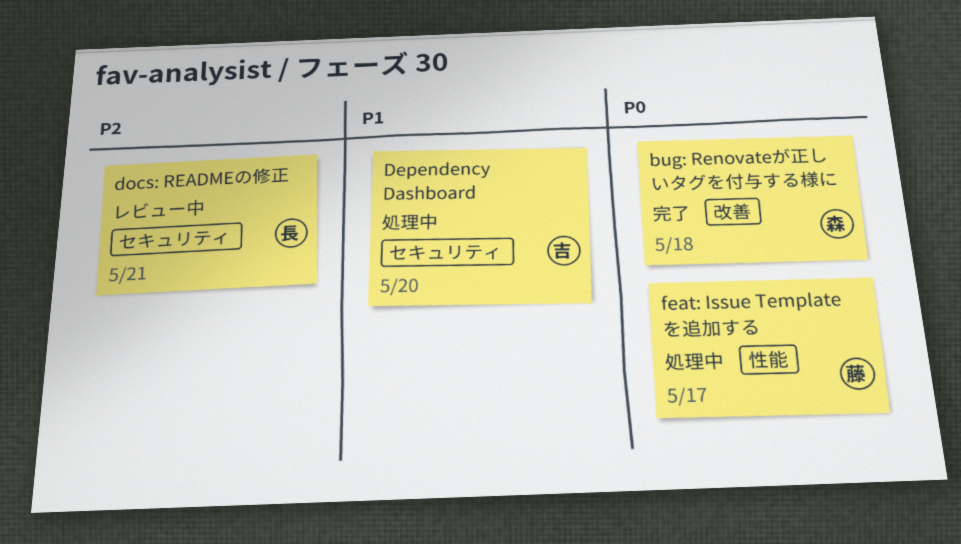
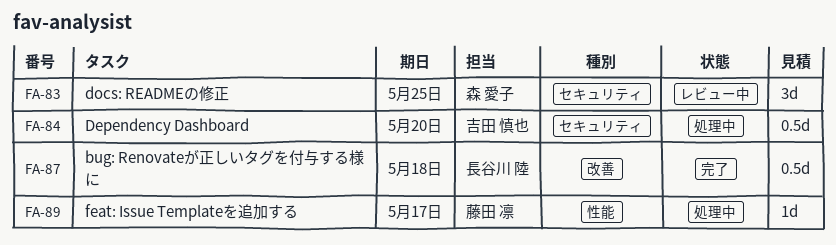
bug: Renovateが正しいタグを付与する様に, owner: 森 愛子 -> 長谷川 陸
docs: READMEの修正, owner: 長谷川 陸 -> 森 愛子
docs: READMEの修正, due: May 21 -> May 25

